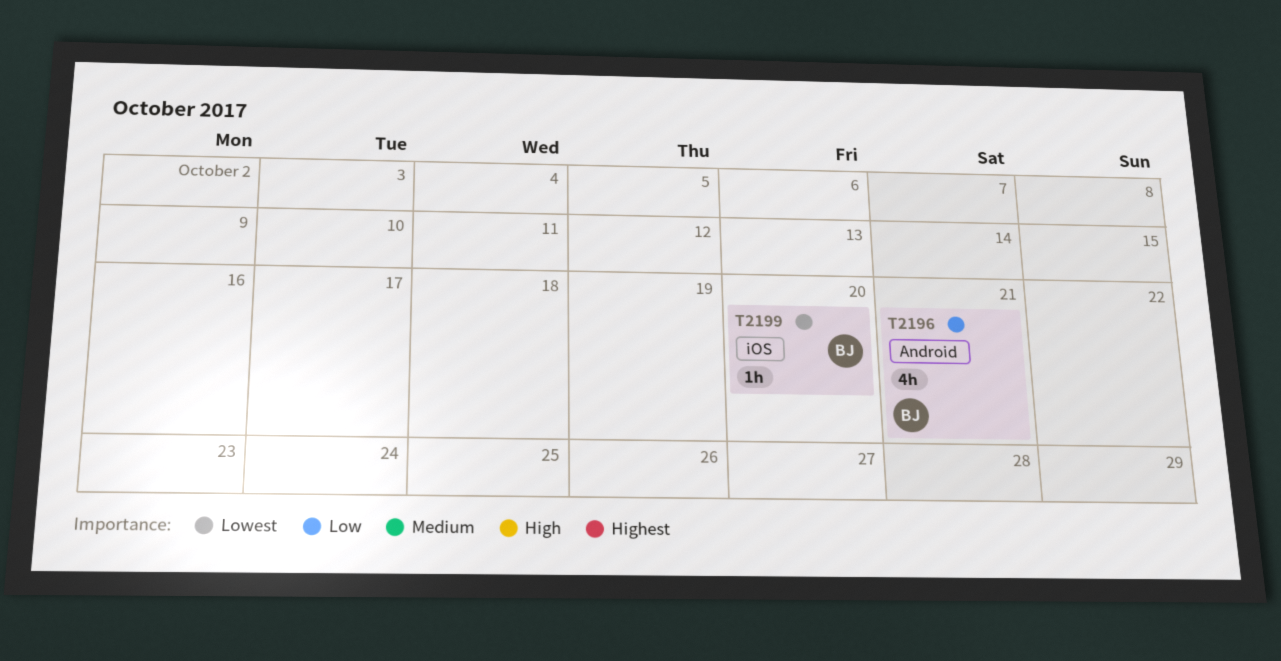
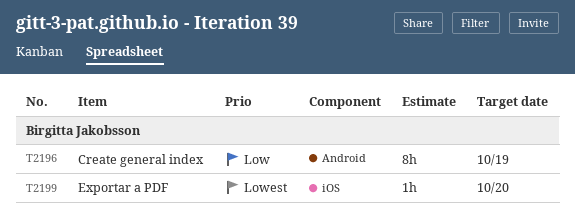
T2196, estimate: 4h -> 8h
T2196, due: Oct 21 -> Oct 19

